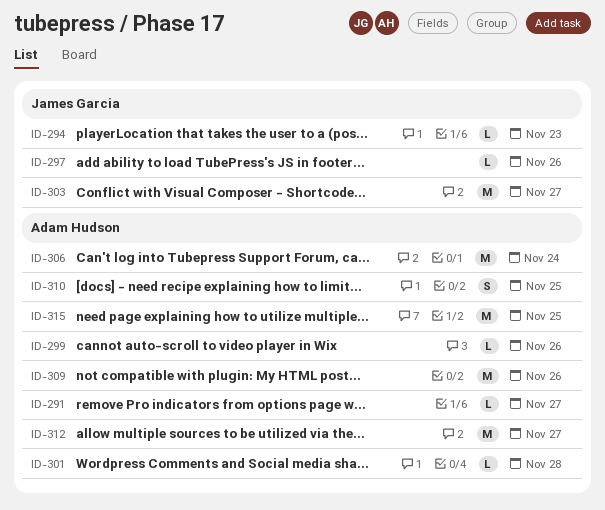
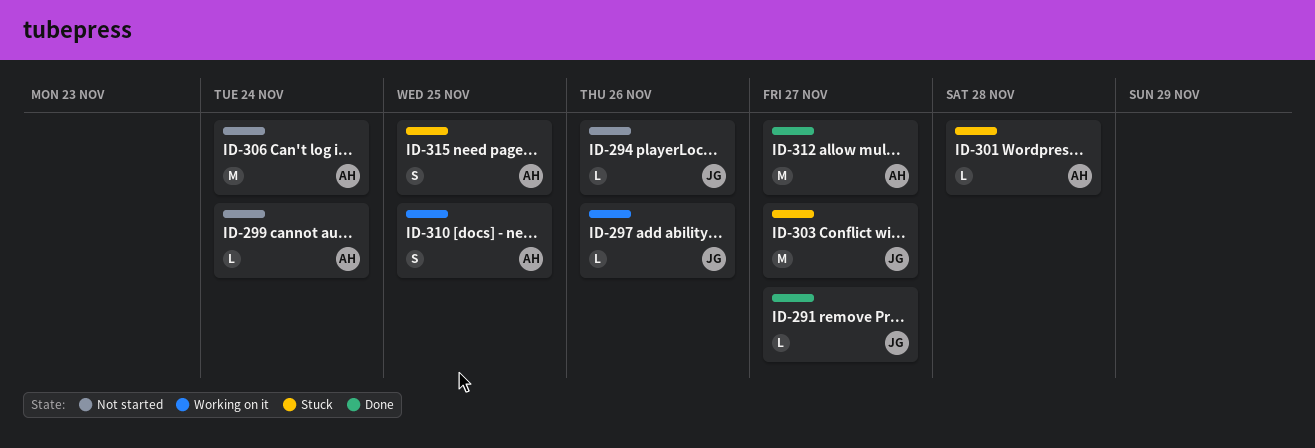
ID-291, owner: Adam Hudson -> James Garcia
ID-294, due: Nov 23 -> Nov 26
ID-299, due: Nov 26 -> Nov 24
ID-309: present -> none
ID-315, estimate: M -> S

